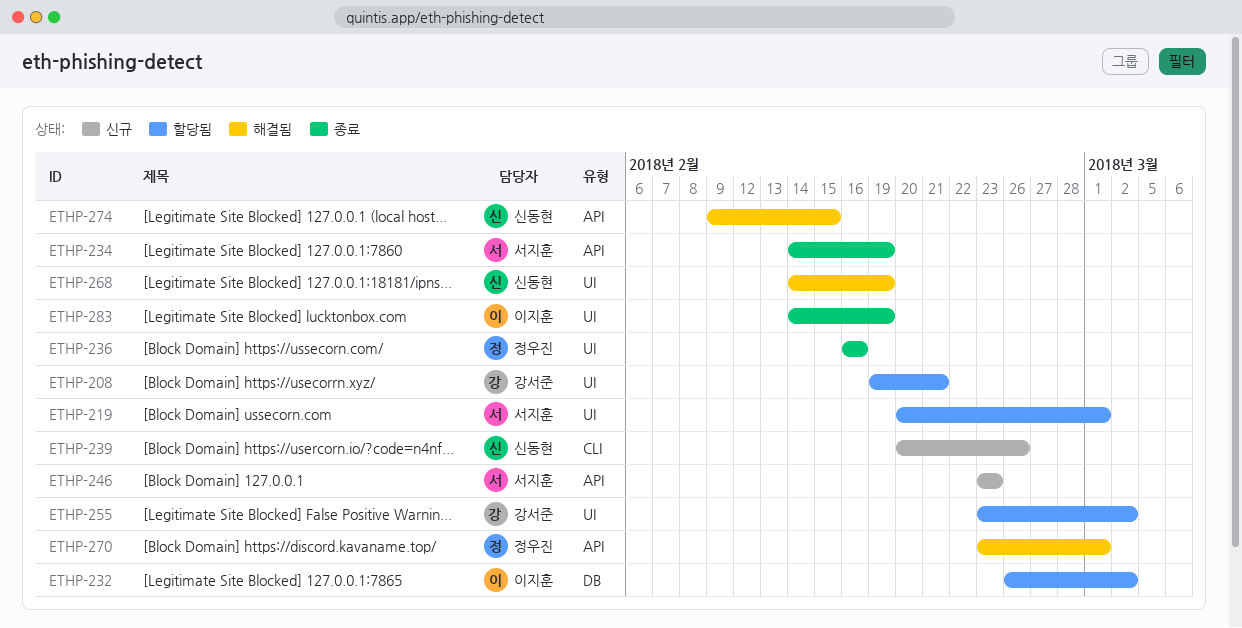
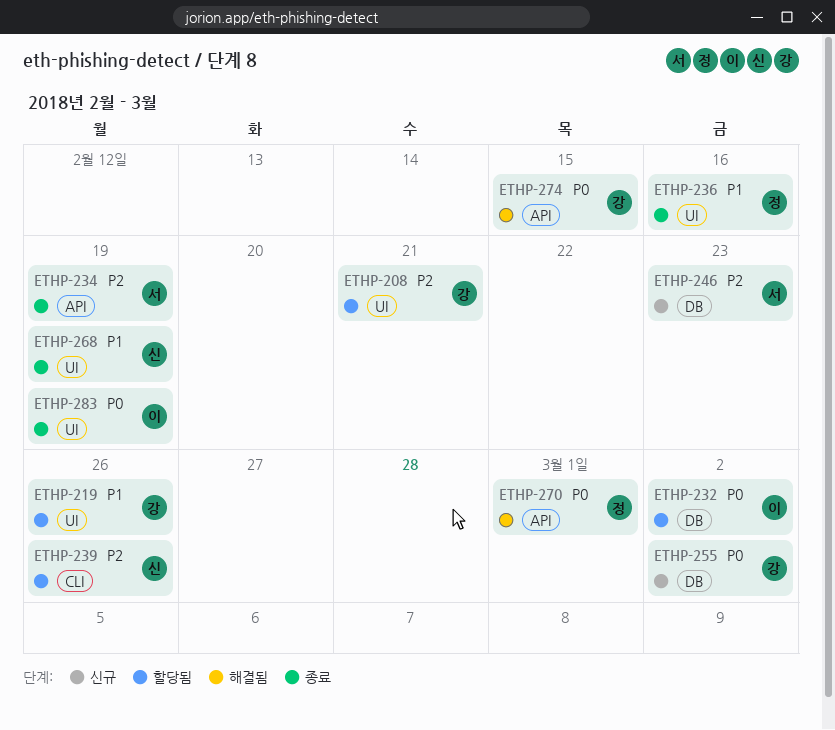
ETHP-219, owner: 서지훈 -> 강서준
ETHP-219, due: Mar 1 -> Feb 26
ETHP-239, status: 신규 -> 할당됨
ETHP-246, label: API -> DB
ETHP-255, status: 할당됨 -> 신규
ETHP-255, label: UI -> DB
ETHP-268, status: 해결됨 -> 종료
ETHP-274, owner: 신동현 -> 강서준

